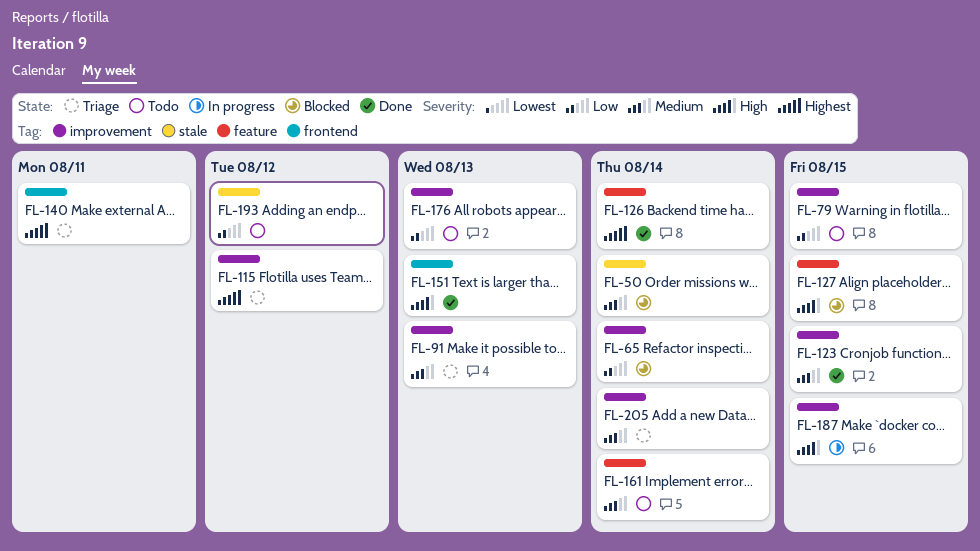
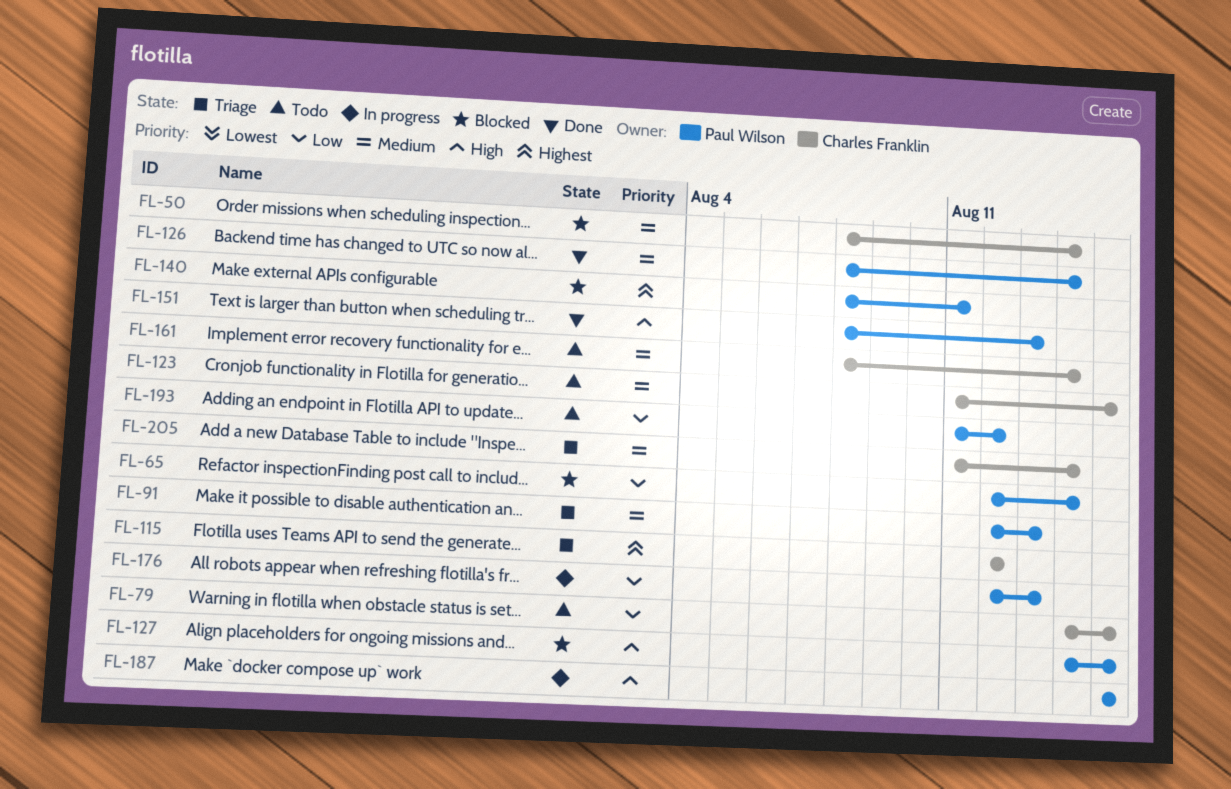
FL-123, status: Done -> Todo
FL-126, priority: Highest -> Medium
FL-140, status: Triage -> Blocked
FL-176, status: Todo -> In progress

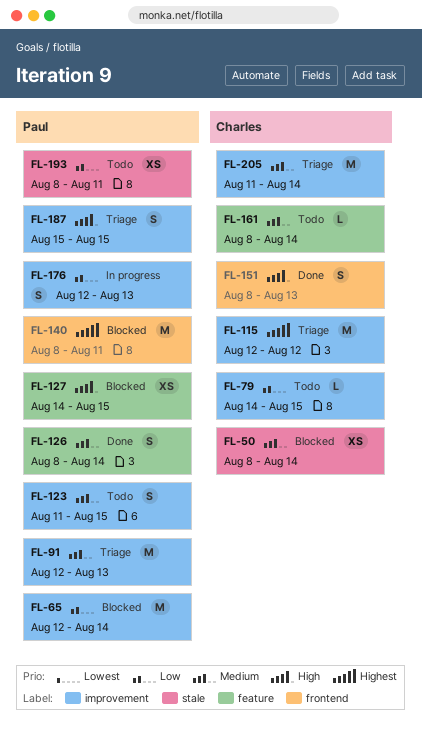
FL-123, owner: Charles Franklin -> Paul Wilson
FL-151, owner: Paul Wilson -> Charles Franklin
FL-187, status: In progress -> Triage
FL-193, start: Aug 11 -> Aug 8
FL-193, due: Aug 12 -> Aug 11

